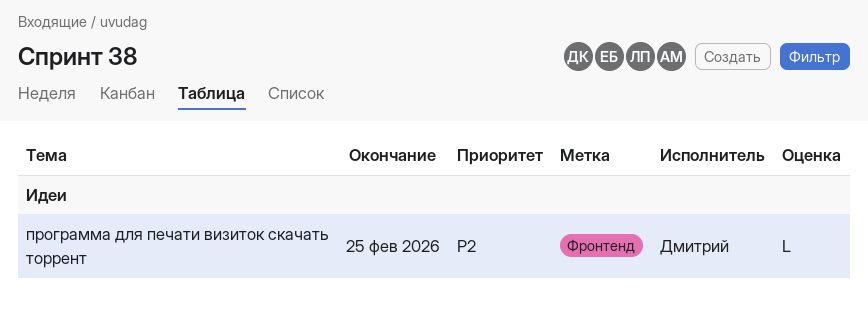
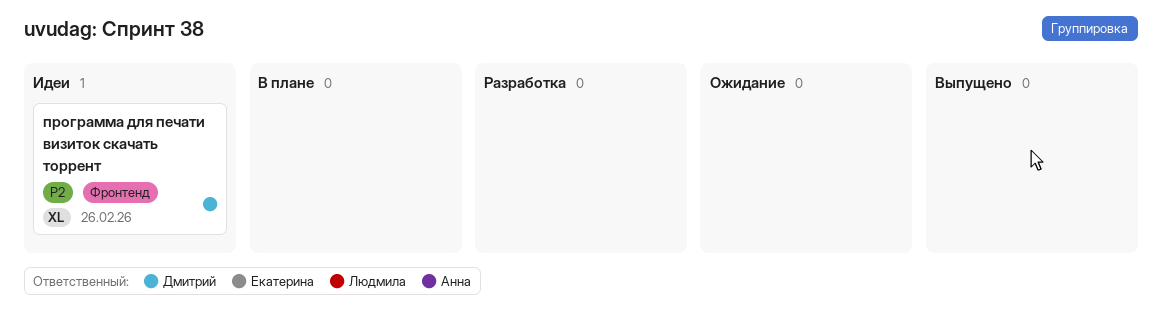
программа для печати визиток скачать торрент, estimate: L -> XL
программа для печати визиток скачать торрент, due: Feb 25 -> Feb 26

